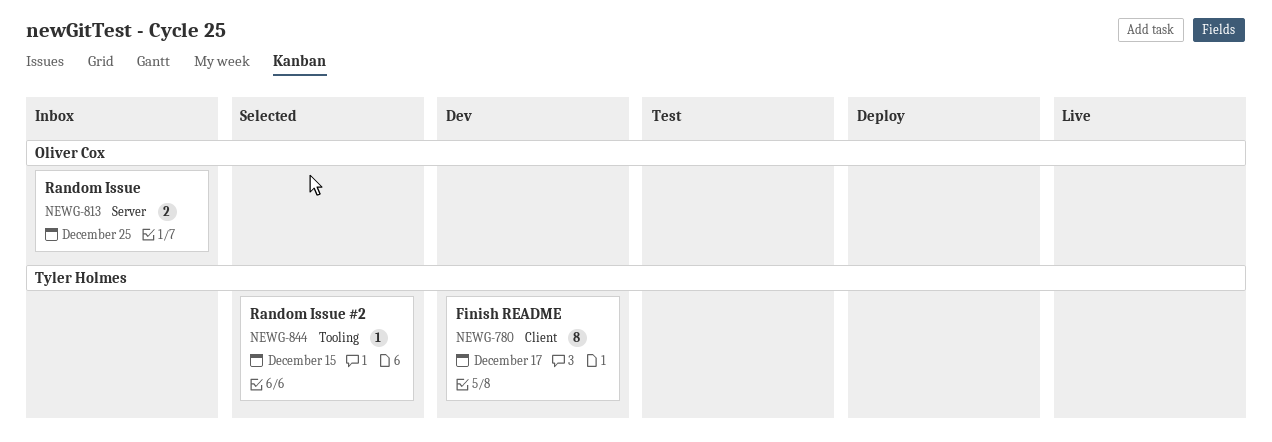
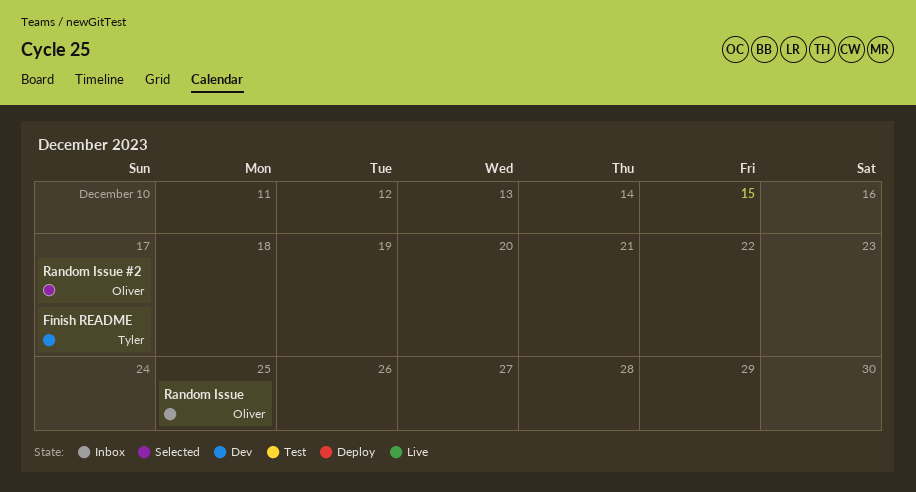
Random Issue #2, owner: Tyler Holmes -> Oliver Cox
Random Issue #2, due: Dec 15 -> Dec 17

